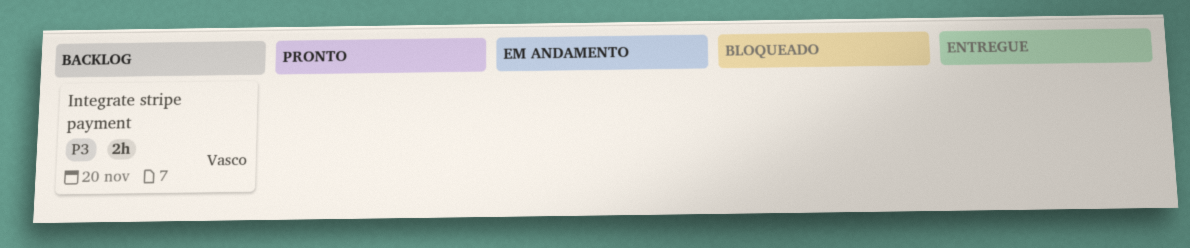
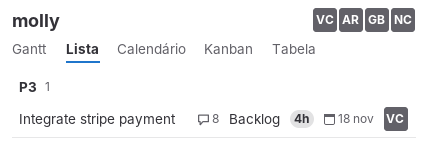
Integrate stripe payment, estimate: 2h -> 4h
Integrate stripe payment, due: Nov 20 -> Nov 18

